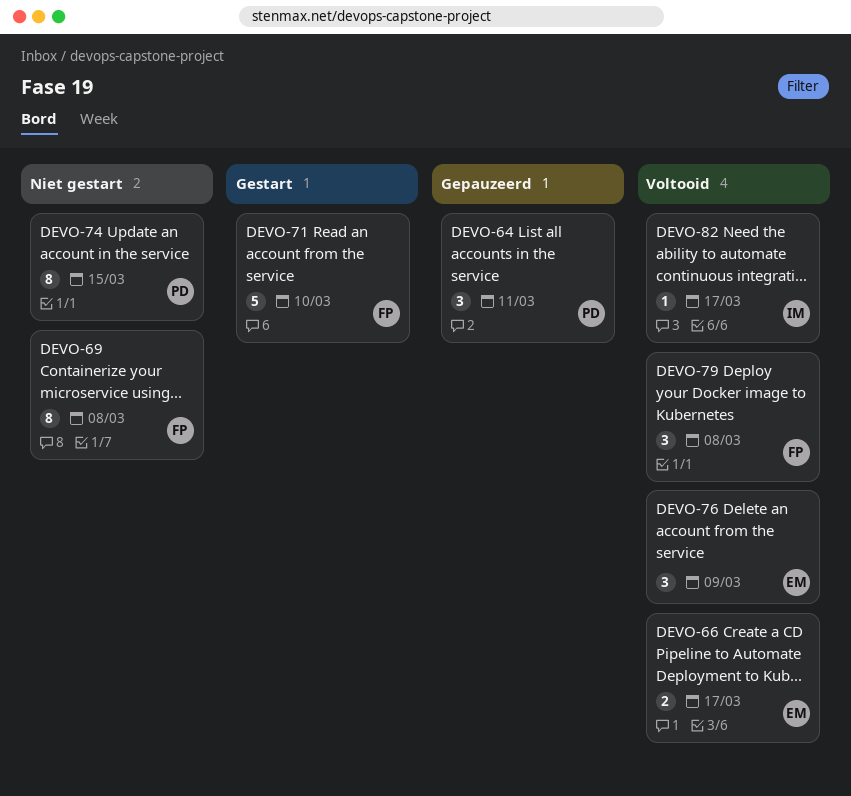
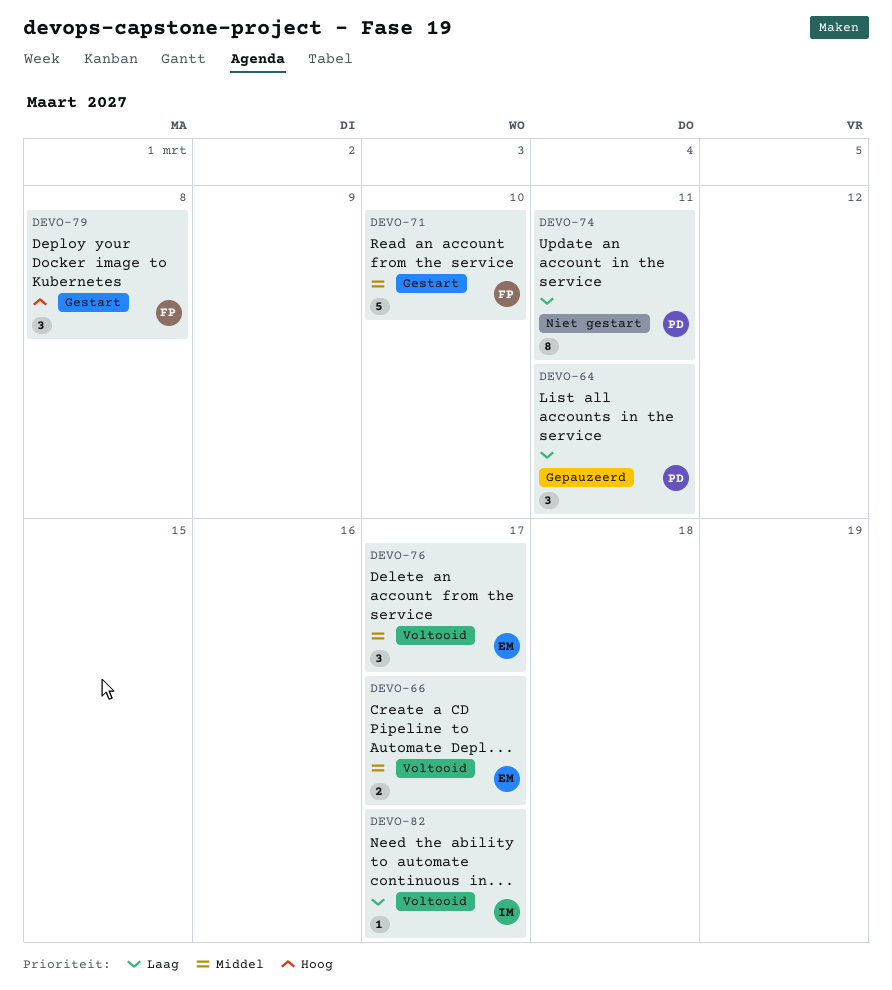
DEVO-69: present -> none
DEVO-74, due: Mar 15 -> Mar 11
DEVO-76, due: Mar 9 -> Mar 17
DEVO-79, status: Voltooid -> Gestart

